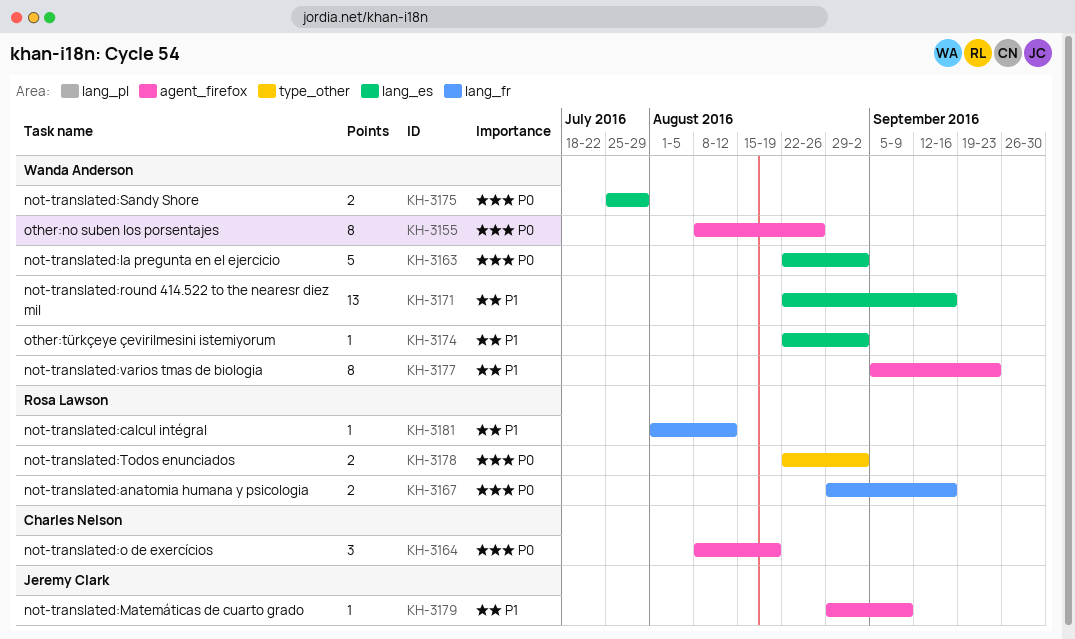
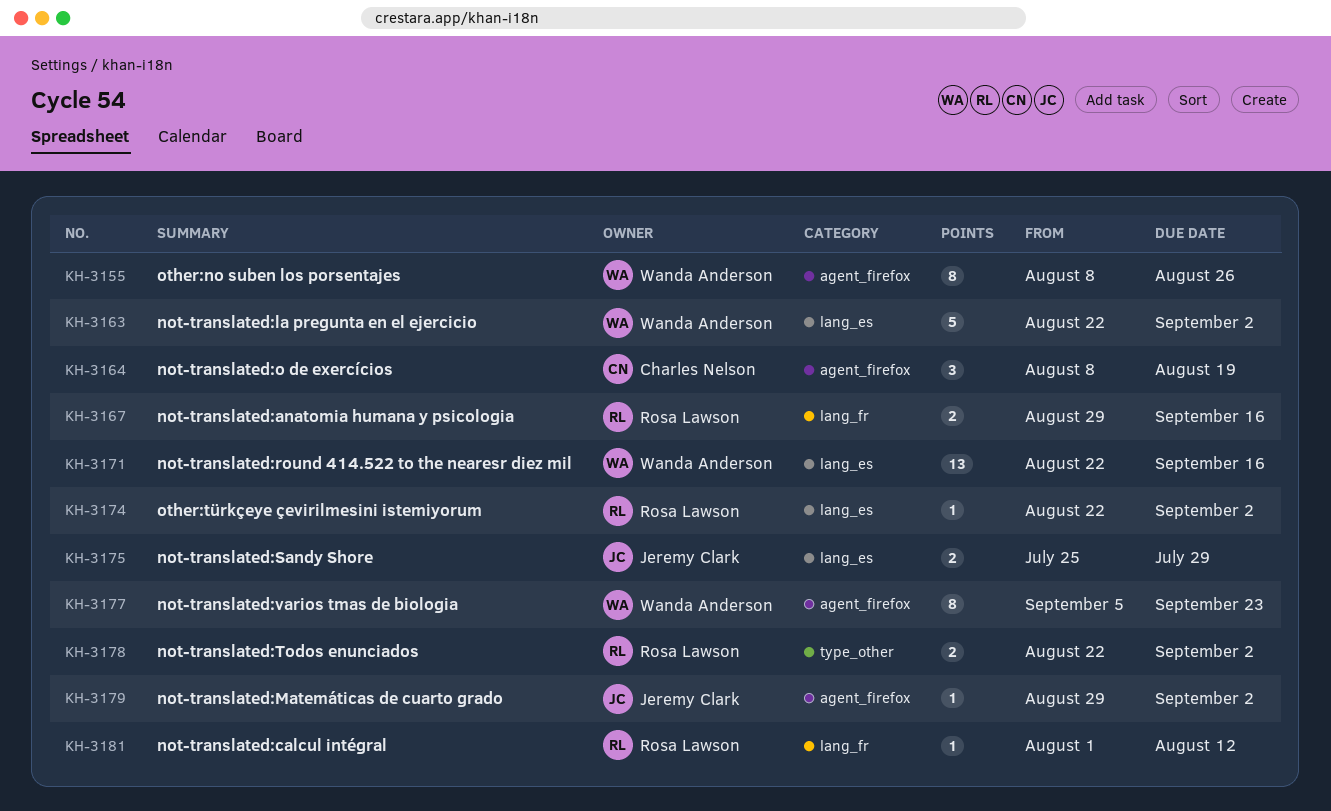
KH-3174, owner: Wanda Anderson -> Rosa Lawson
KH-3175, owner: Wanda Anderson -> Jeremy Clark
KH-3179, due: Sep 9 -> Sep 2

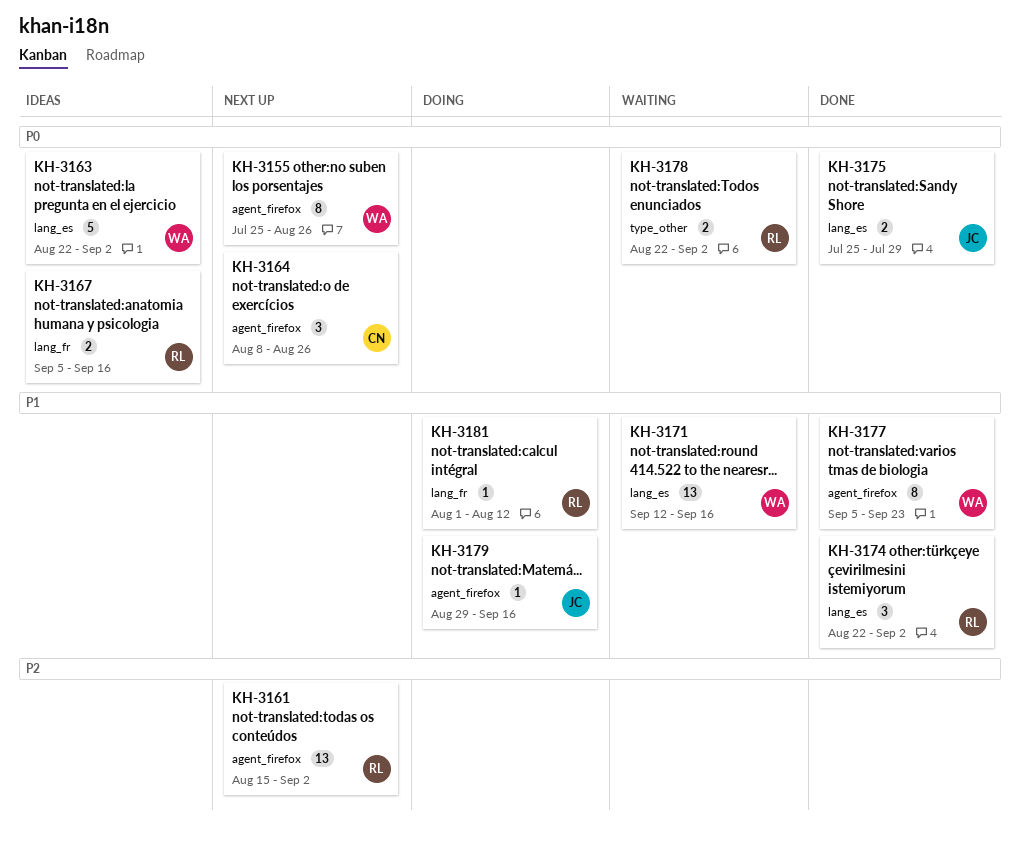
KH-3155, start: Aug 8 -> Jul 25
KH-3161: none -> present
KH-3164, due: Aug 19 -> Aug 26
KH-3167, start: Aug 29 -> Sep 5
KH-3171, start: Aug 22 -> Sep 12
KH-3174, estimate: 1 -> 3
KH-3179, due: Sep 2 -> Sep 16

